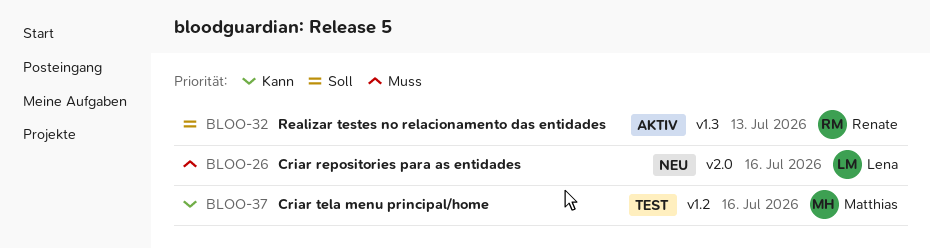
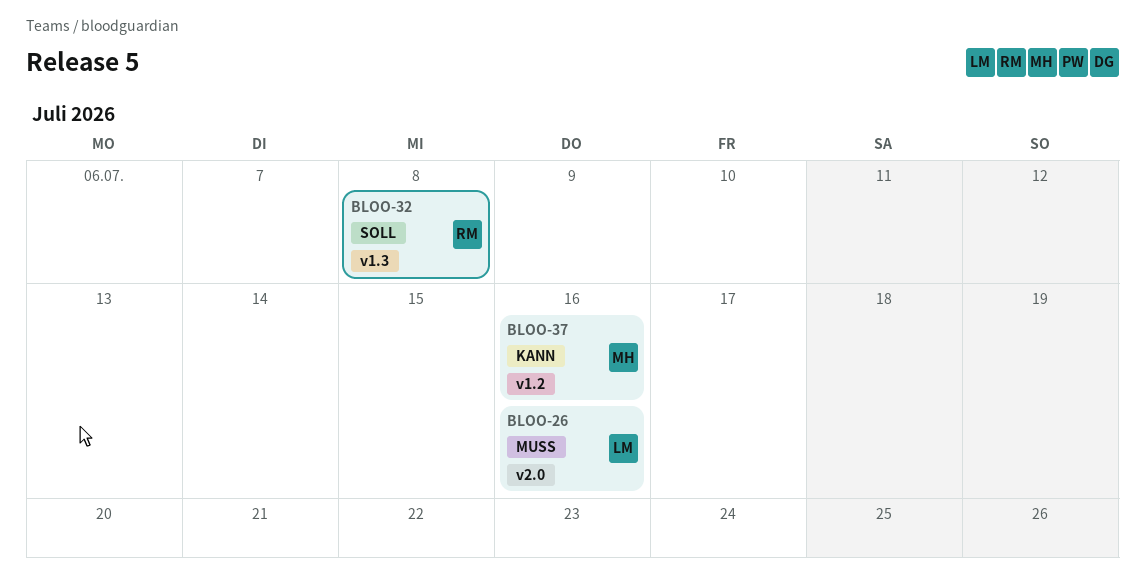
BLOO-32, due: Jul 13 -> Jul 8

